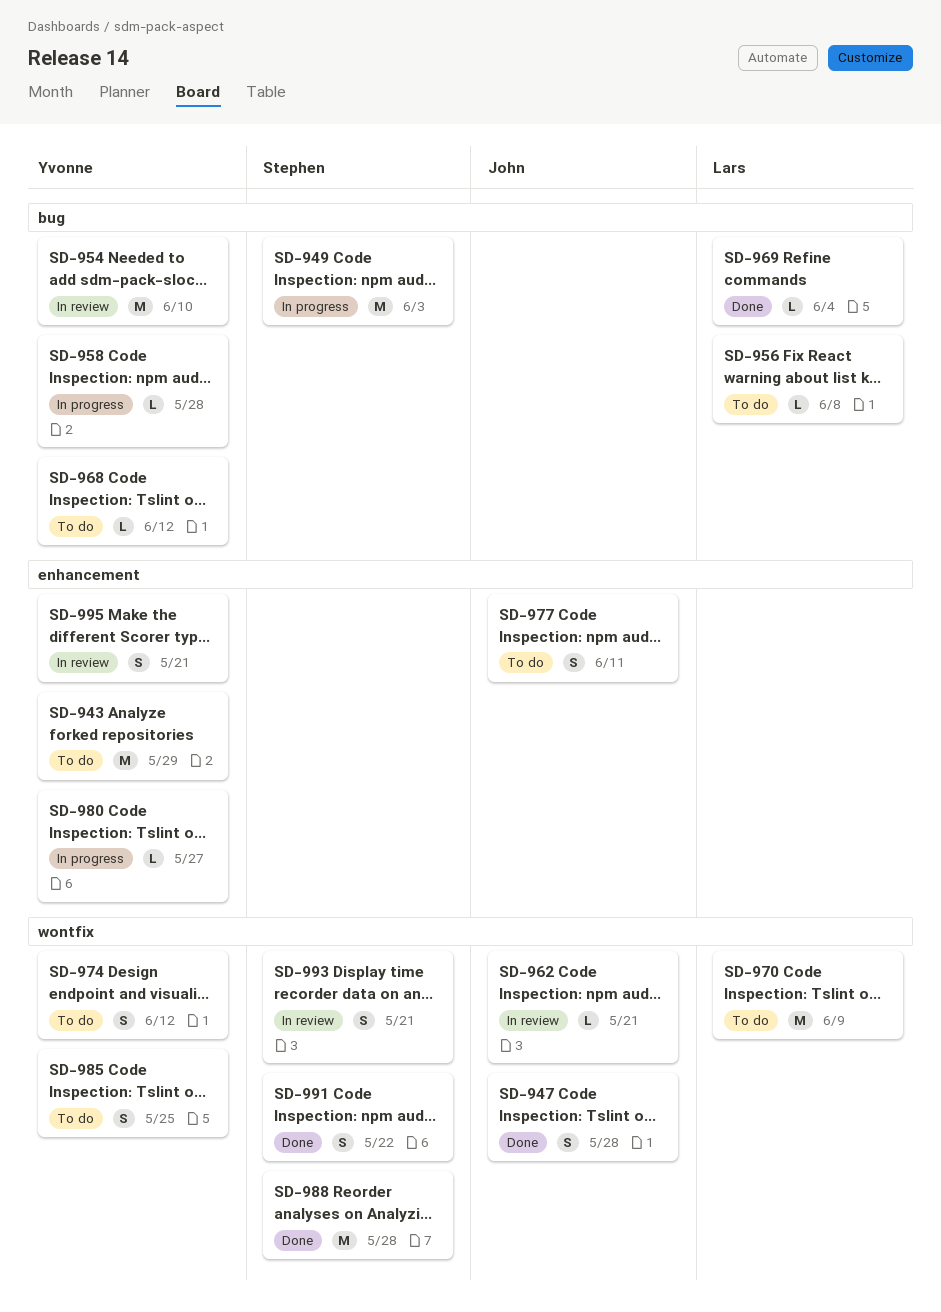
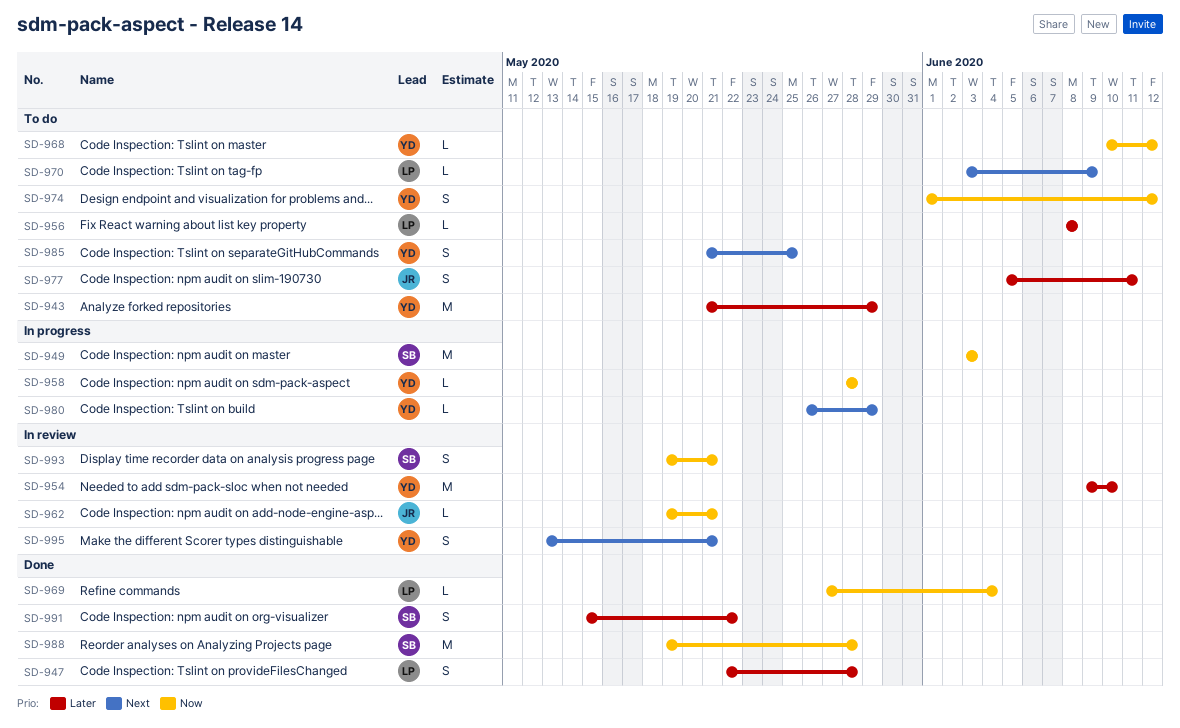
SD-947, owner: John -> Lars
SD-970, estimate: M -> L
SD-980, due: May 27 -> May 29

